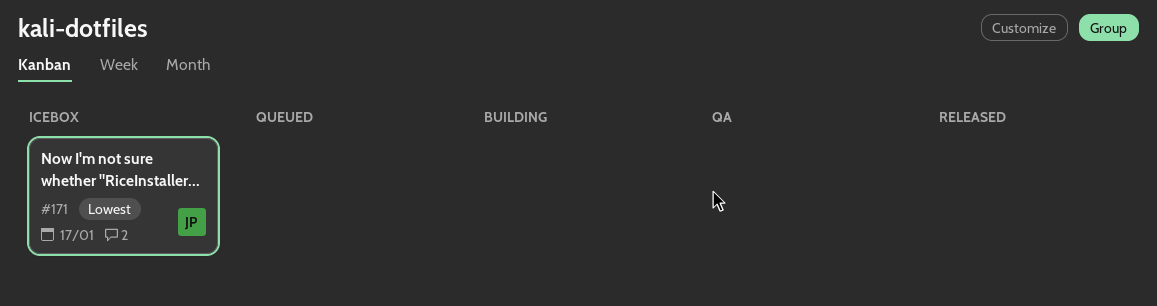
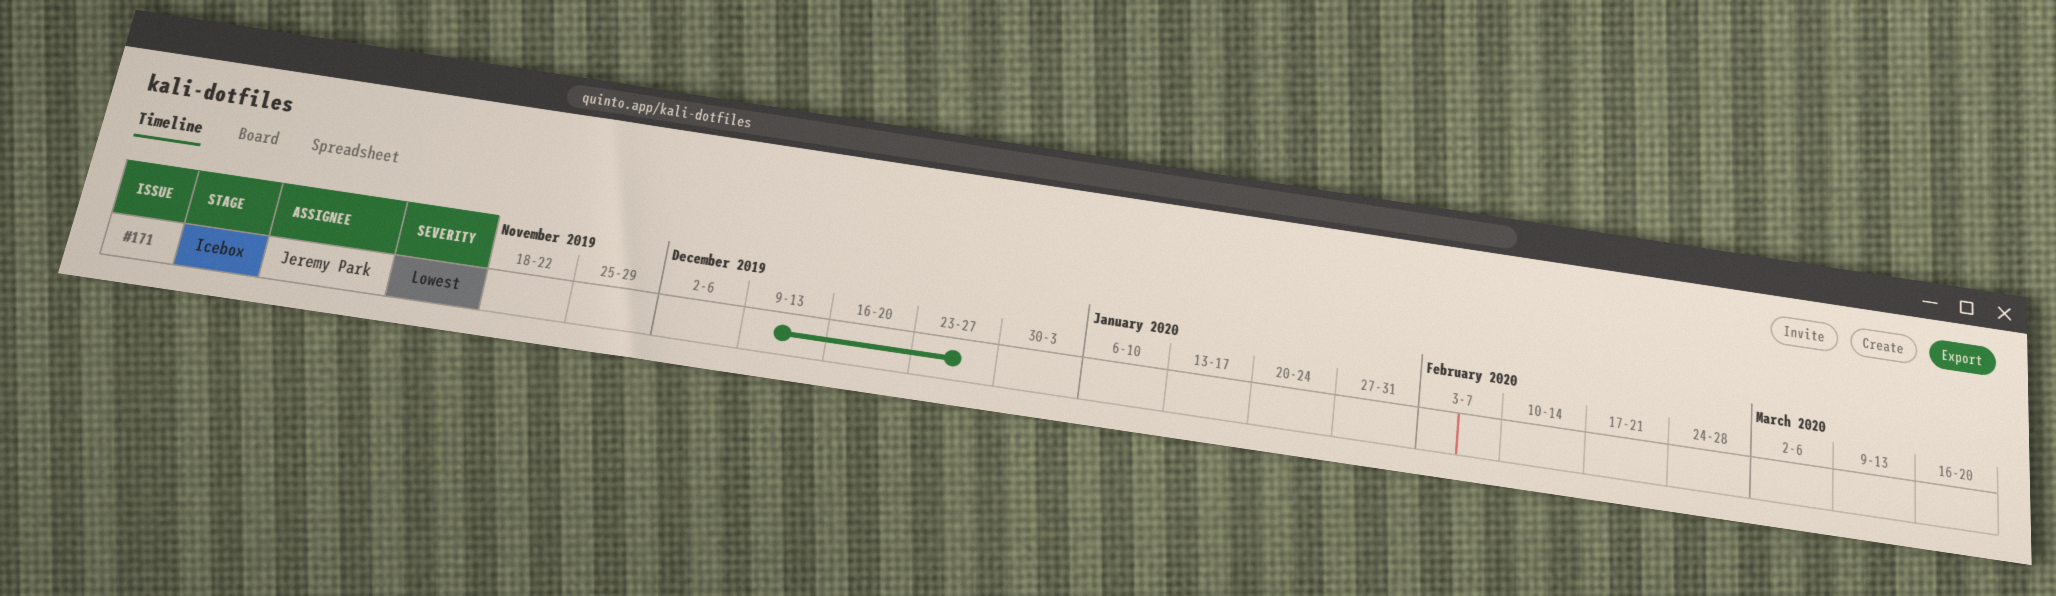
#171, due: Jan 17 -> Dec 27

